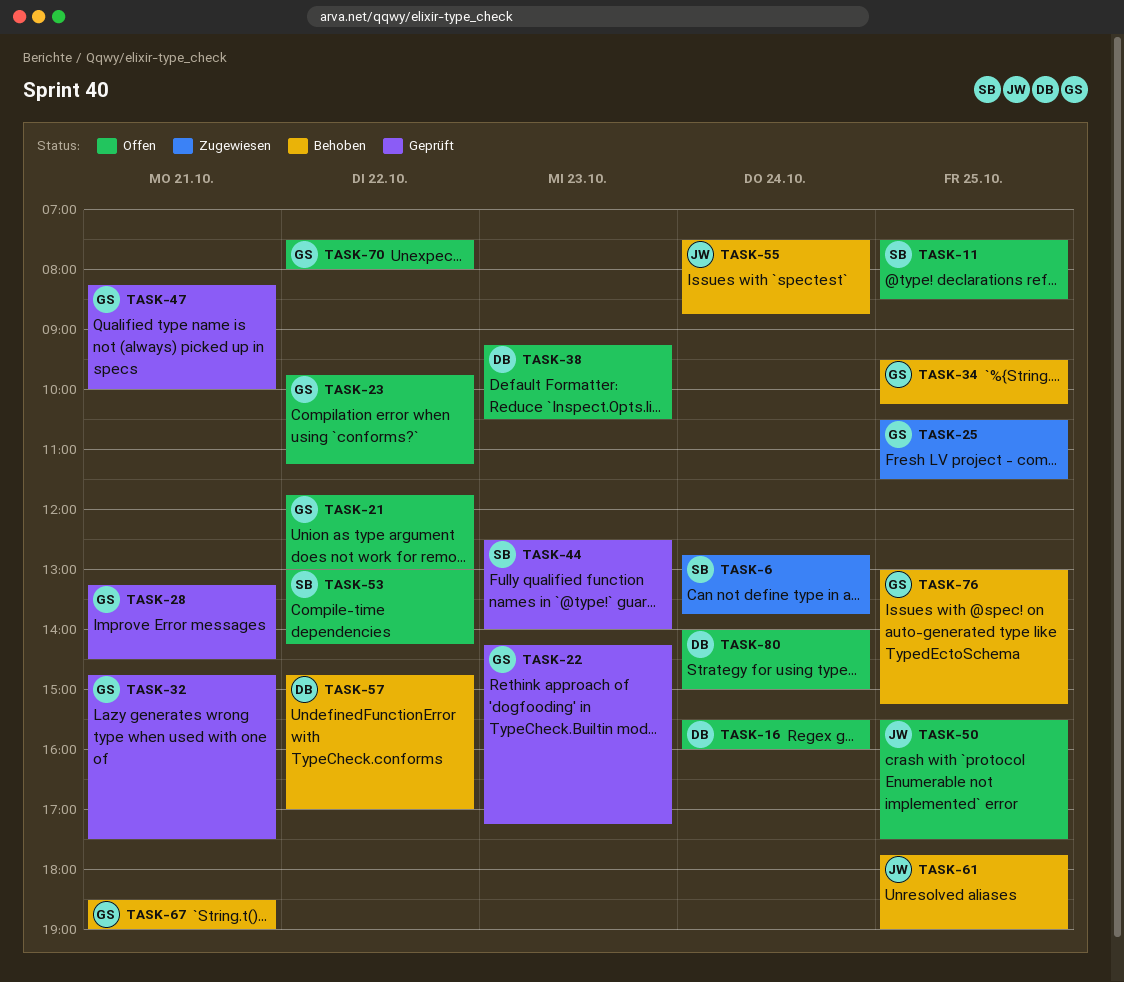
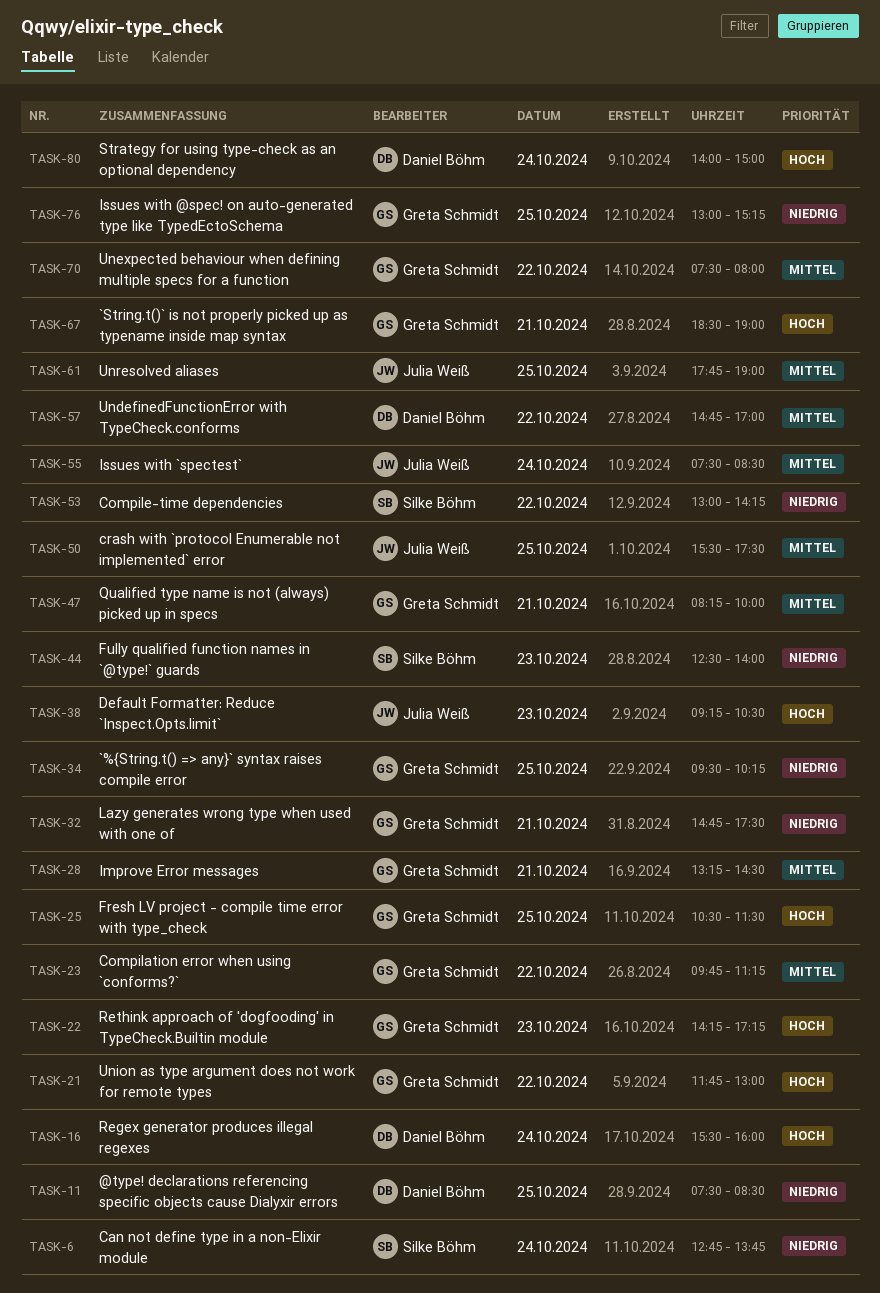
TASK-11, owner: Silke Böhm -> Daniel Böhm
TASK-38, owner: Daniel Böhm -> Julia Weiß
TASK-55, ends: 08:45 -> 08:30

